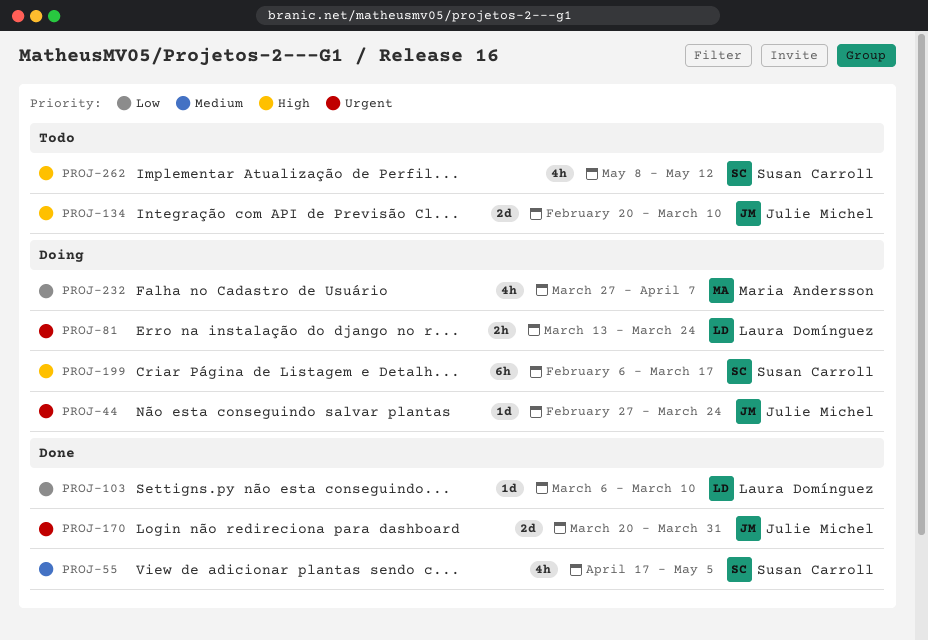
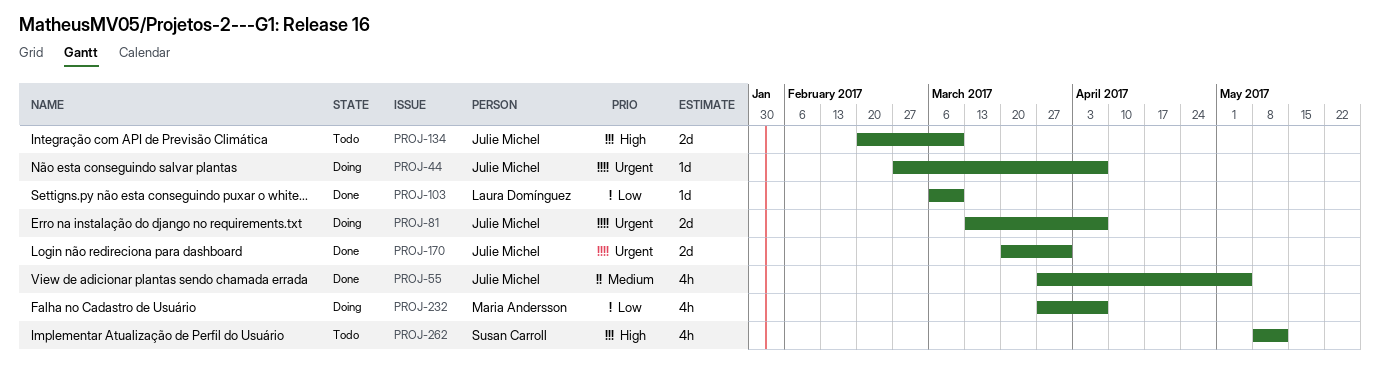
PROJ-44, due: Mar 24 -> Apr 7
PROJ-55, owner: Susan Carroll -> Julie Michel
PROJ-55, start: Apr 17 -> Mar 27
PROJ-81, owner: Laura Domínguez -> Julie Michel
PROJ-81, estimate: 2h -> 2d
PROJ-81, due: Mar 24 -> Apr 7
PROJ-199: present -> none

